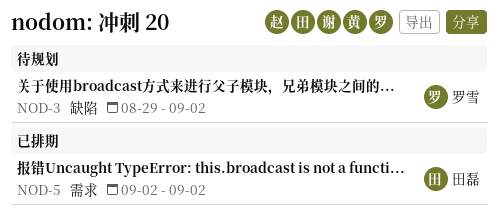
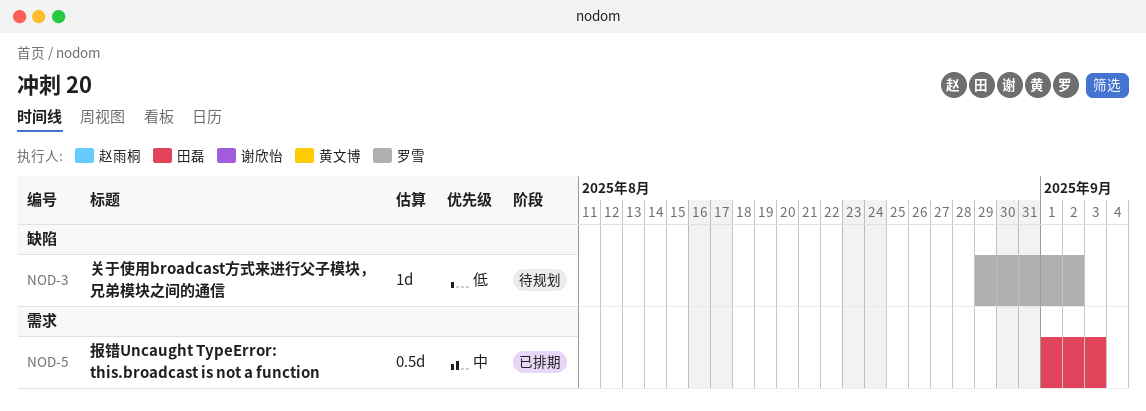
NOD-5, start: Sep 2 -> Sep 1
NOD-5, due: Sep 2 -> Sep 3

